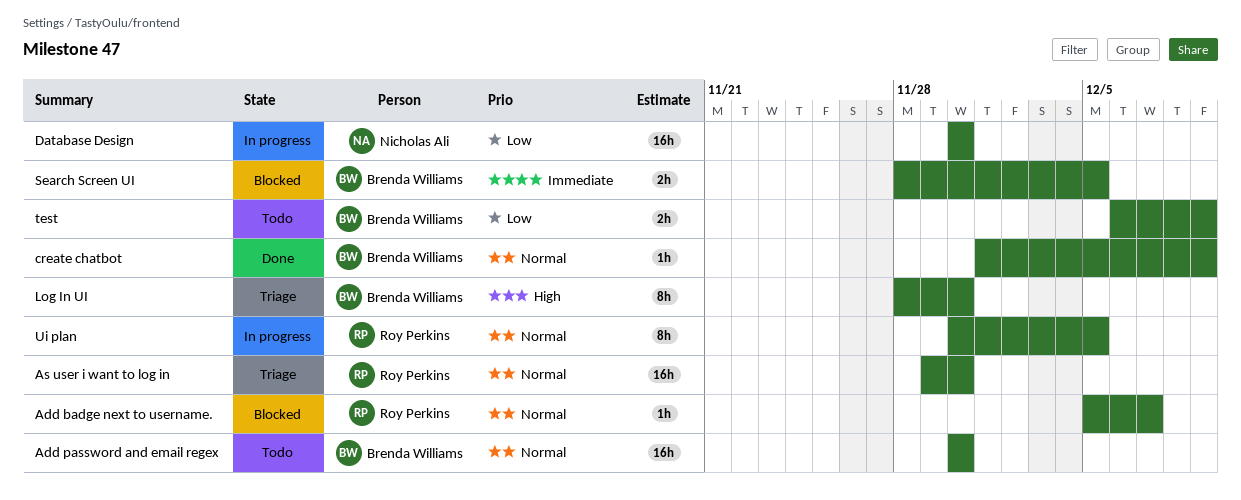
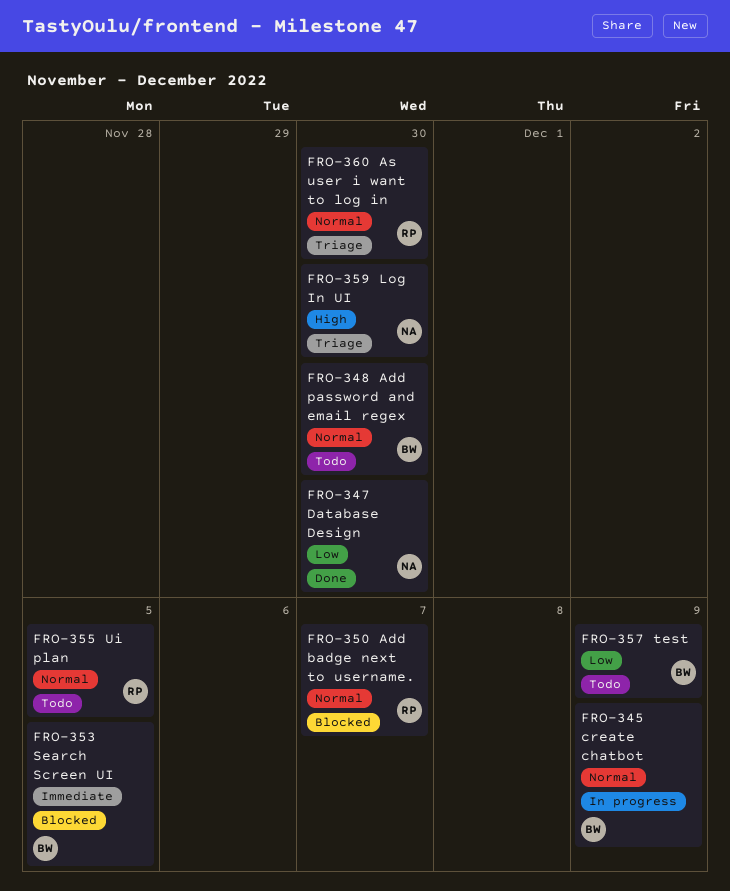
create chatbot, status: Done -> In progress
Database Design, status: In progress -> Done
Log In UI, owner: Brenda Williams -> Nicholas Ali
Ui plan, status: In progress -> Todo

